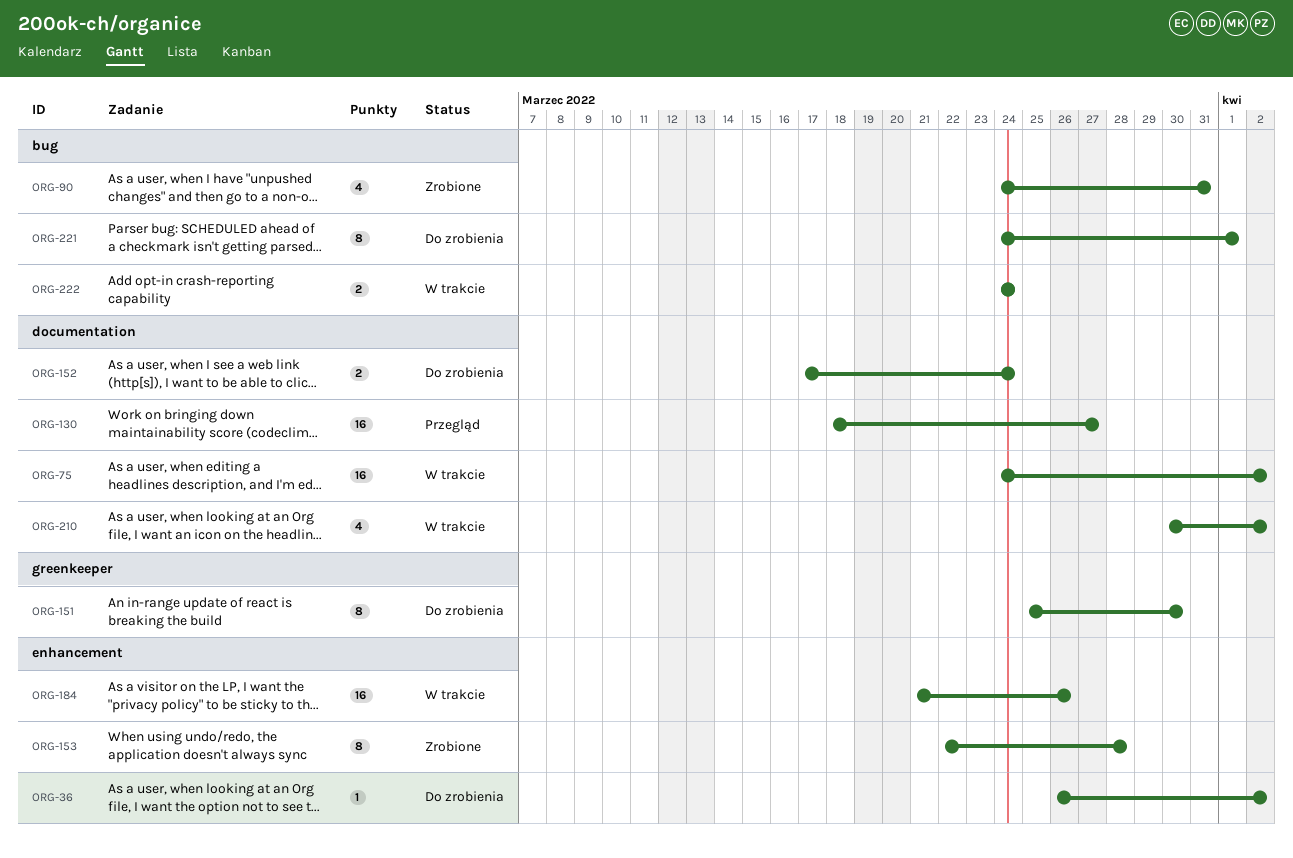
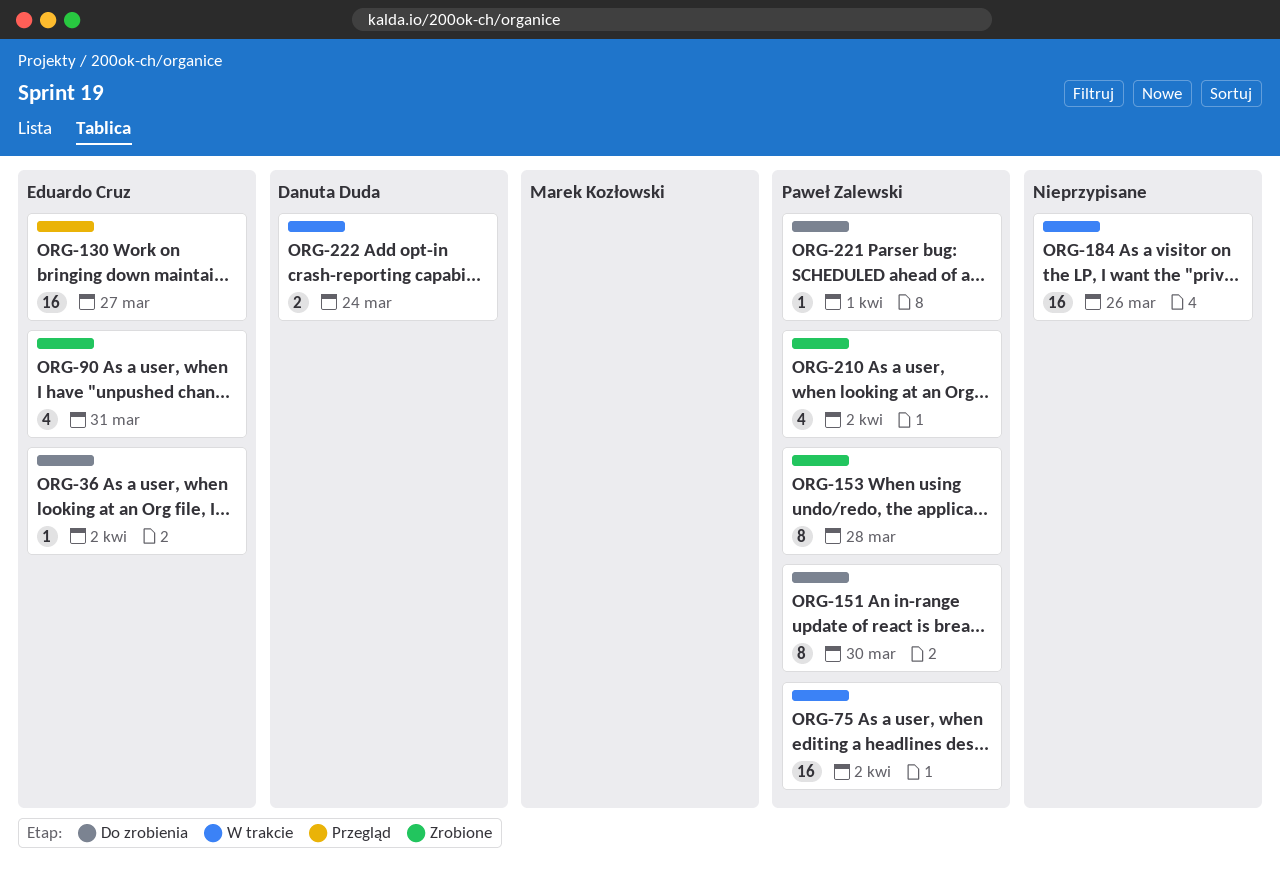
ORG-152: present -> none
ORG-210, status: W trakcie -> Zrobione
ORG-221, estimate: 8 -> 1

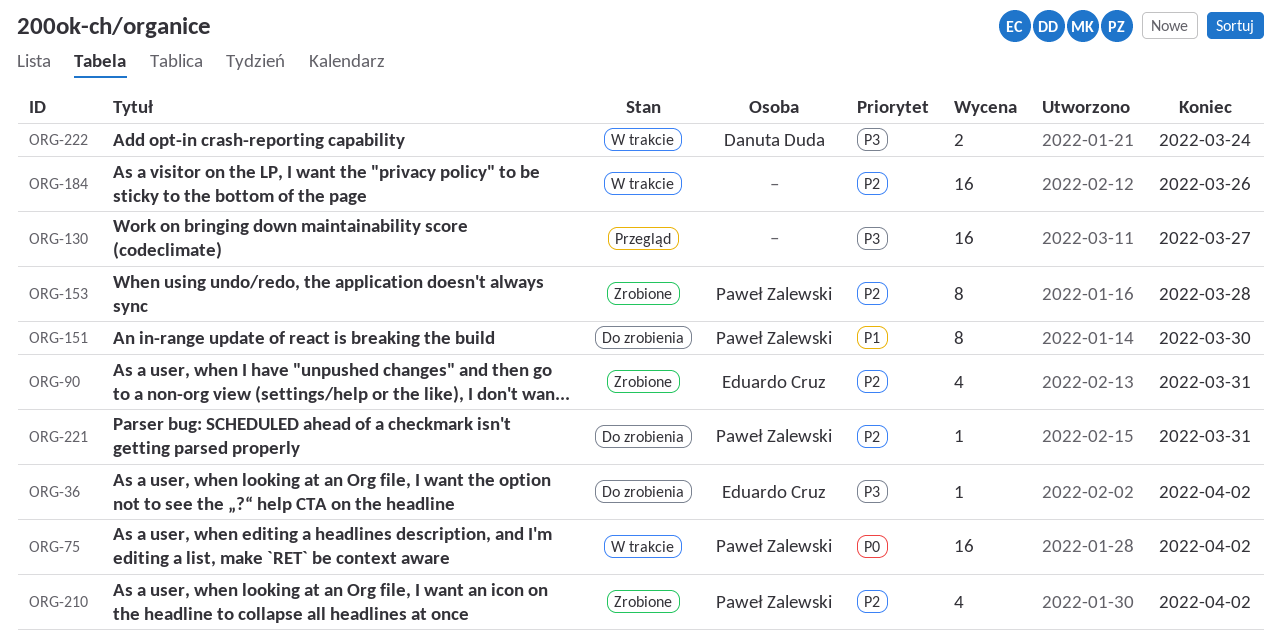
ORG-130, owner: Eduardo Cruz -> none
ORG-221, due: Apr 1 -> Mar 31

